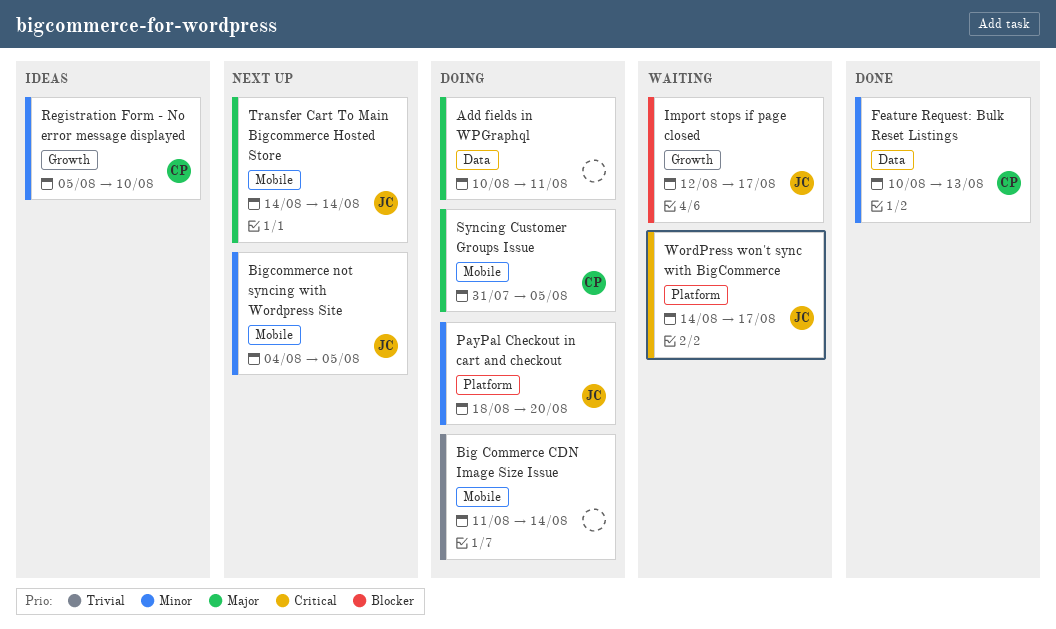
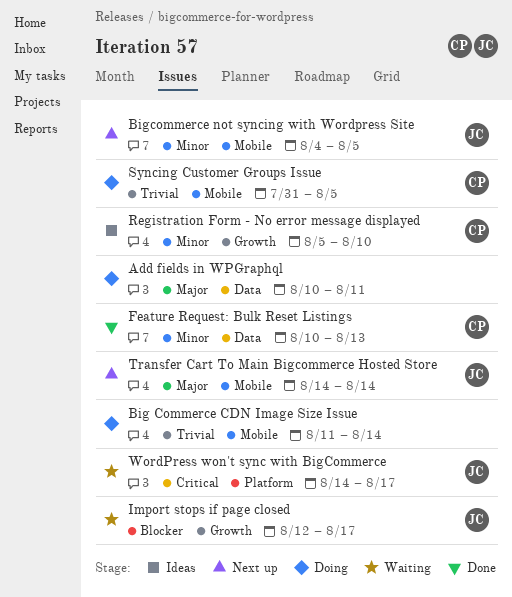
PayPal Checkout in cart and checkout: present -> none
Syncing Customer Groups Issue, priority: Major -> Trivial

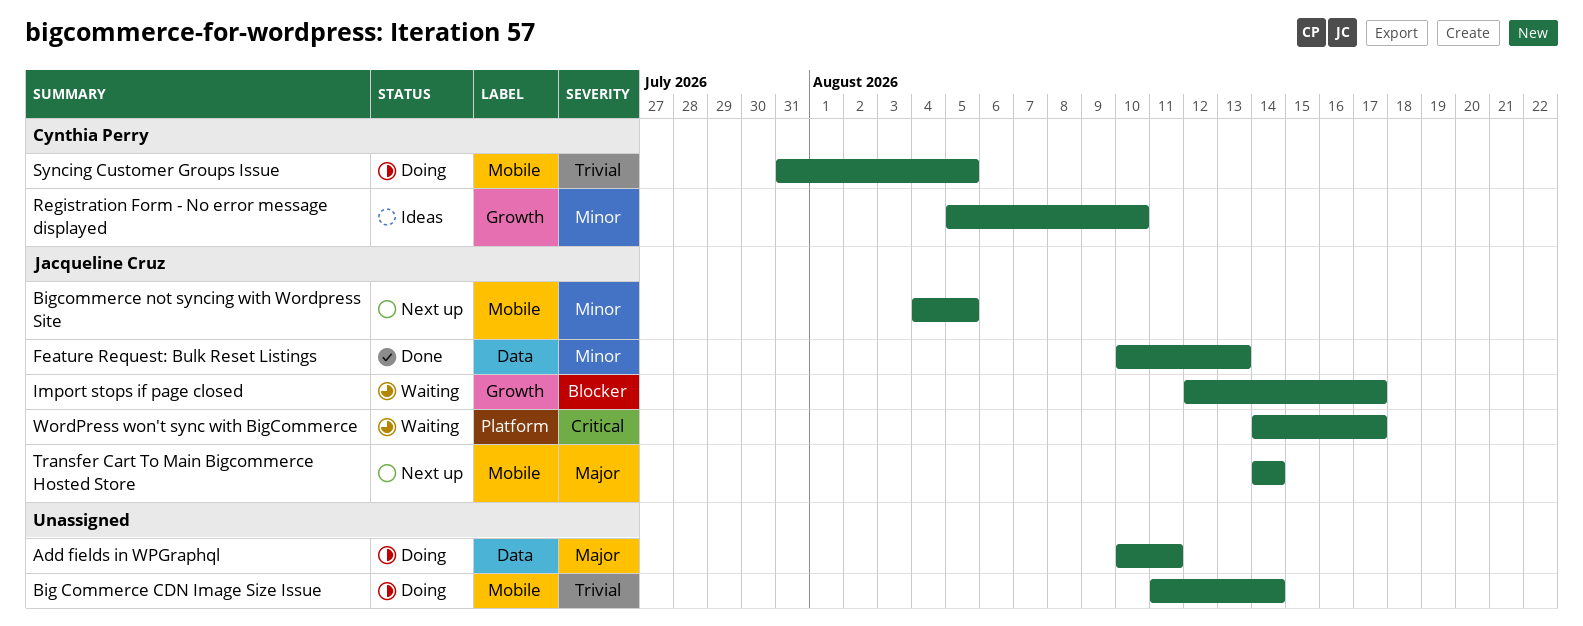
Feature Request: Bulk Reset Listings, owner: Cynthia Perry -> Jacqueline Cruz

